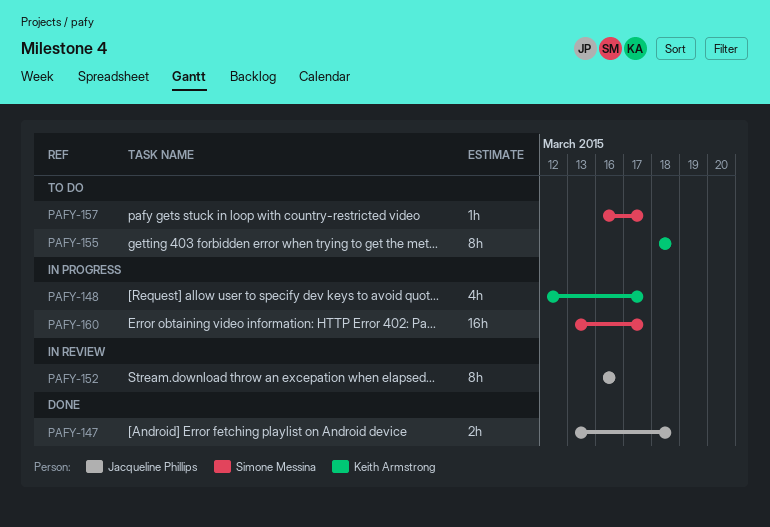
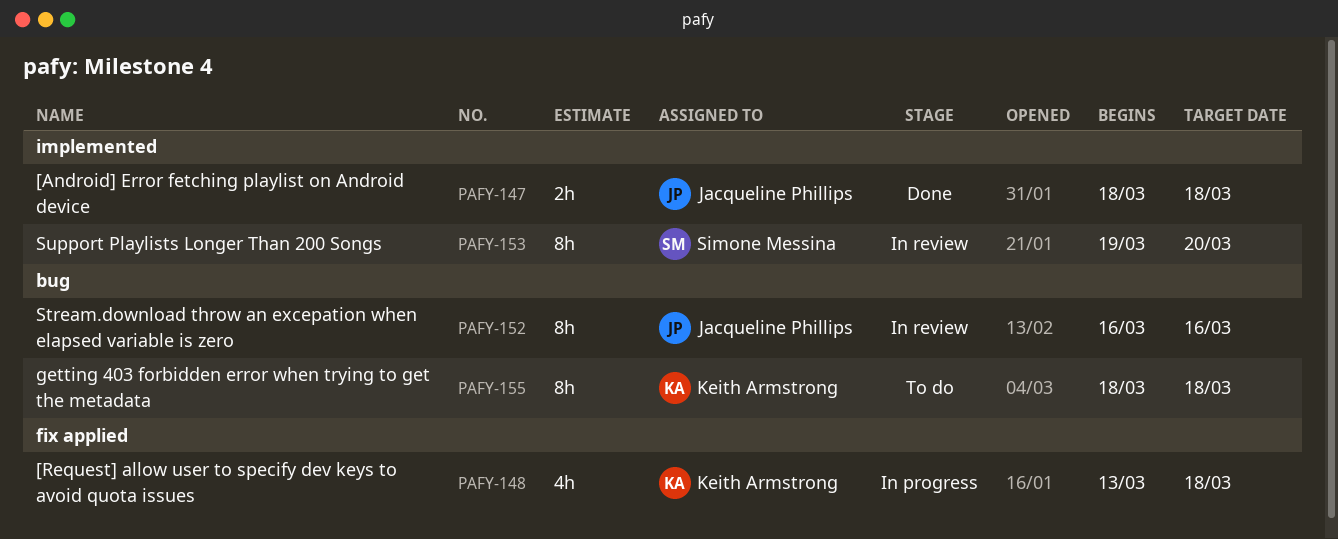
PAFY-147, start: Mar 13 -> Mar 18
PAFY-148, start: Mar 12 -> Mar 13
PAFY-148, due: Mar 17 -> Mar 18
PAFY-153: none -> present
PAFY-157: present -> none
PAFY-160: present -> none

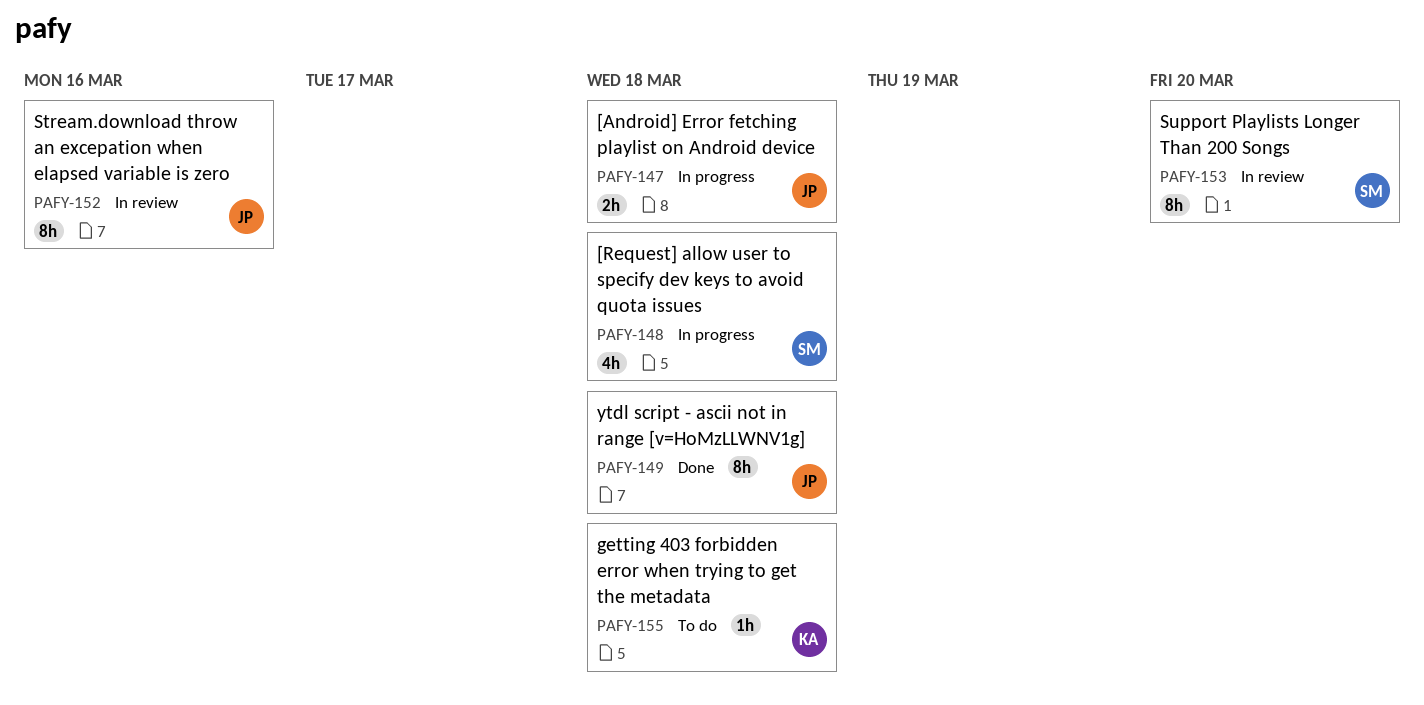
PAFY-147, status: Done -> In progress
PAFY-148, owner: Keith Armstrong -> Simone Messina
PAFY-149: none -> present
PAFY-155, estimate: 8h -> 1h

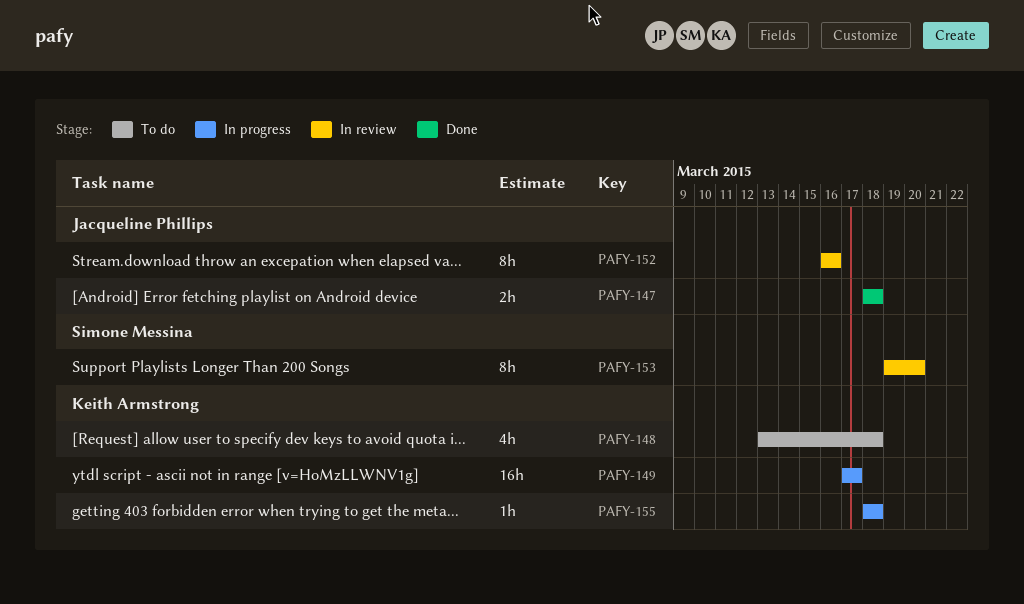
PAFY-147, status: In progress -> Done
PAFY-148, status: In progress -> To do
PAFY-148, owner: Simone Messina -> Keith Armstrong
PAFY-149, status: Done -> In progress
PAFY-149, owner: Jacqueline Phillips -> Keith Armstrong
PAFY-149, estimate: 8h -> 16h
PAFY-149, due: Mar 18 -> Mar 17
PAFY-155, status: To do -> In progress

